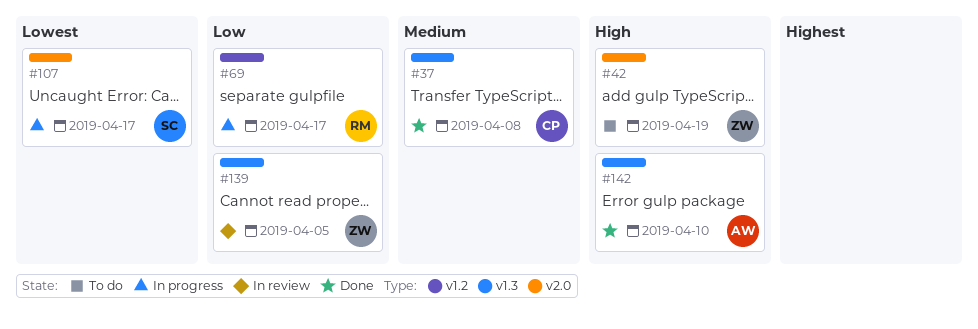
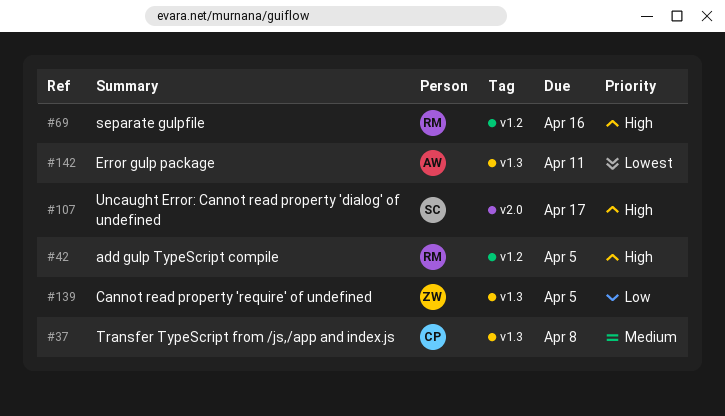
#42, owner: ZW -> RM
#42, label: v2.0 -> v1.2
#42, due: Apr 19 -> Apr 5
#69, priority: Low -> High
#69, due: Apr 17 -> Apr 16
#107, priority: Lowest -> High
#142, priority: High -> Lowest
#142, due: Apr 10 -> Apr 11

